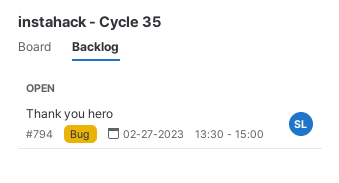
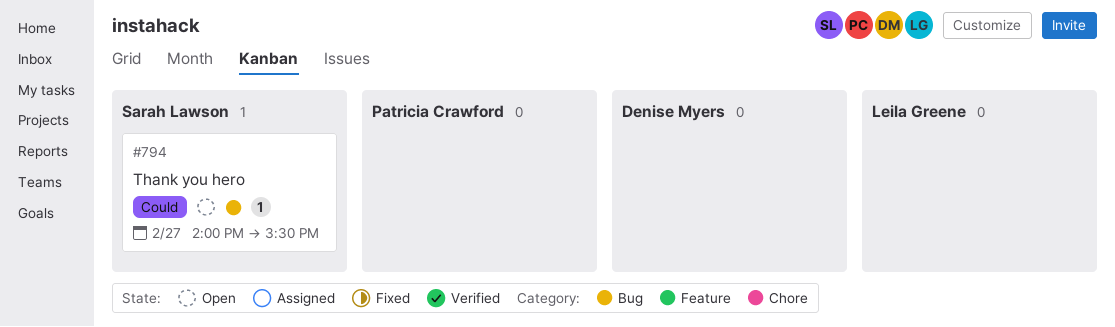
#794, begins: 13:30 -> 14:00
#794, ends: 15:00 -> 15:30

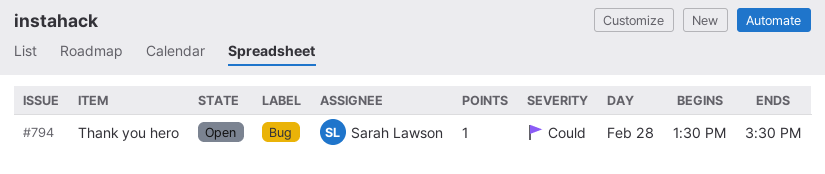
#794, day: Feb 27 -> Feb 28
#794, begins: 14:00 -> 13:30

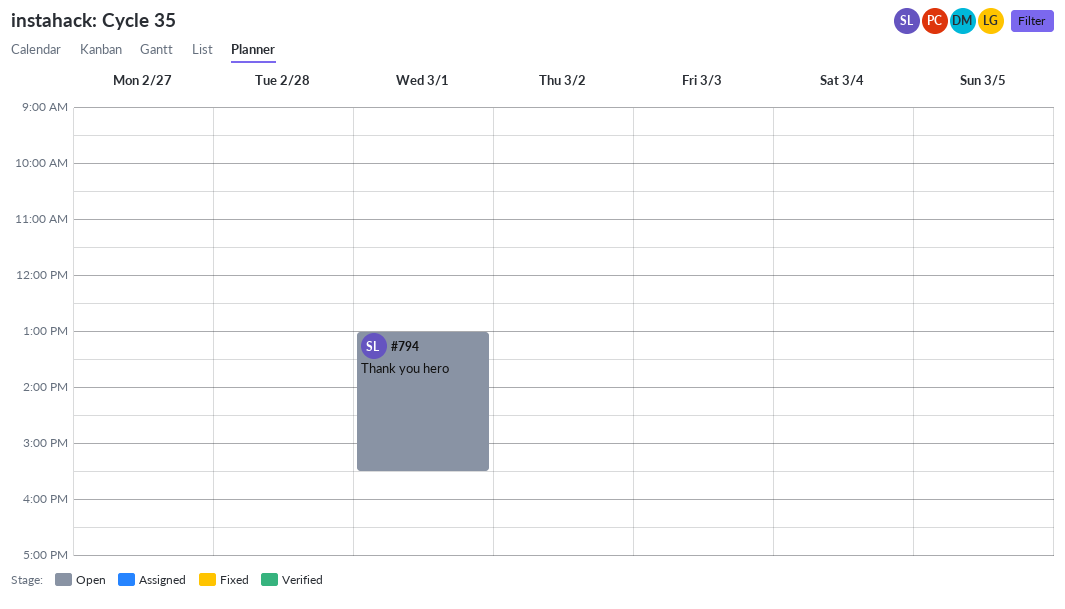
#794, day: Feb 28 -> Mar 1
#794, begins: 13:30 -> 13:00

